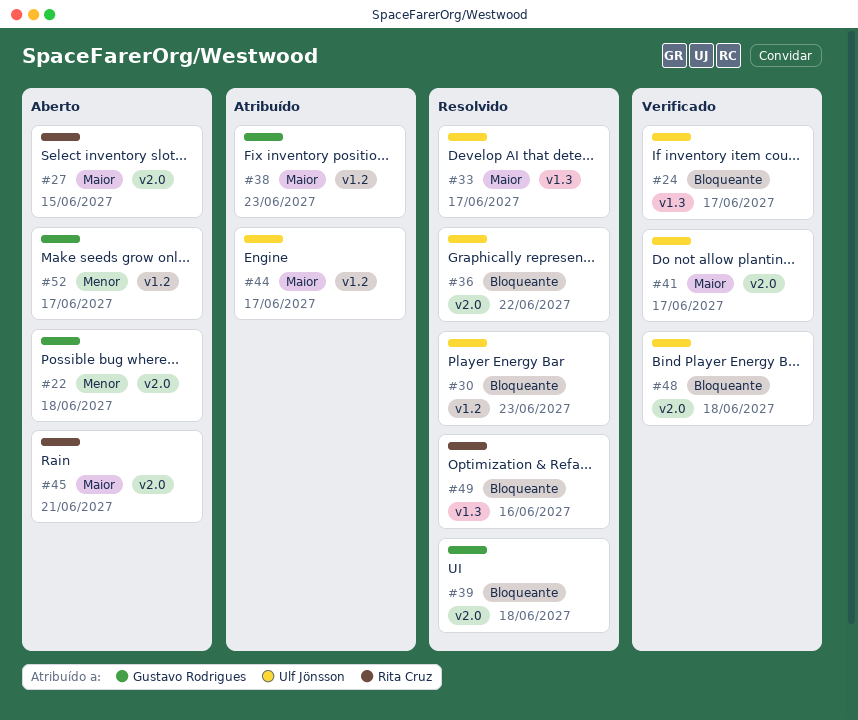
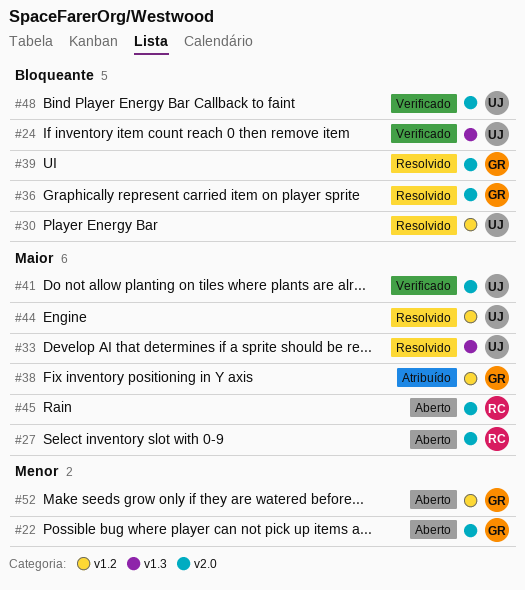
#36, owner: Ulf Jönsson -> Gustavo Rodrigues
#44, status: Atribuído -> Resolvido
#49: present -> none

